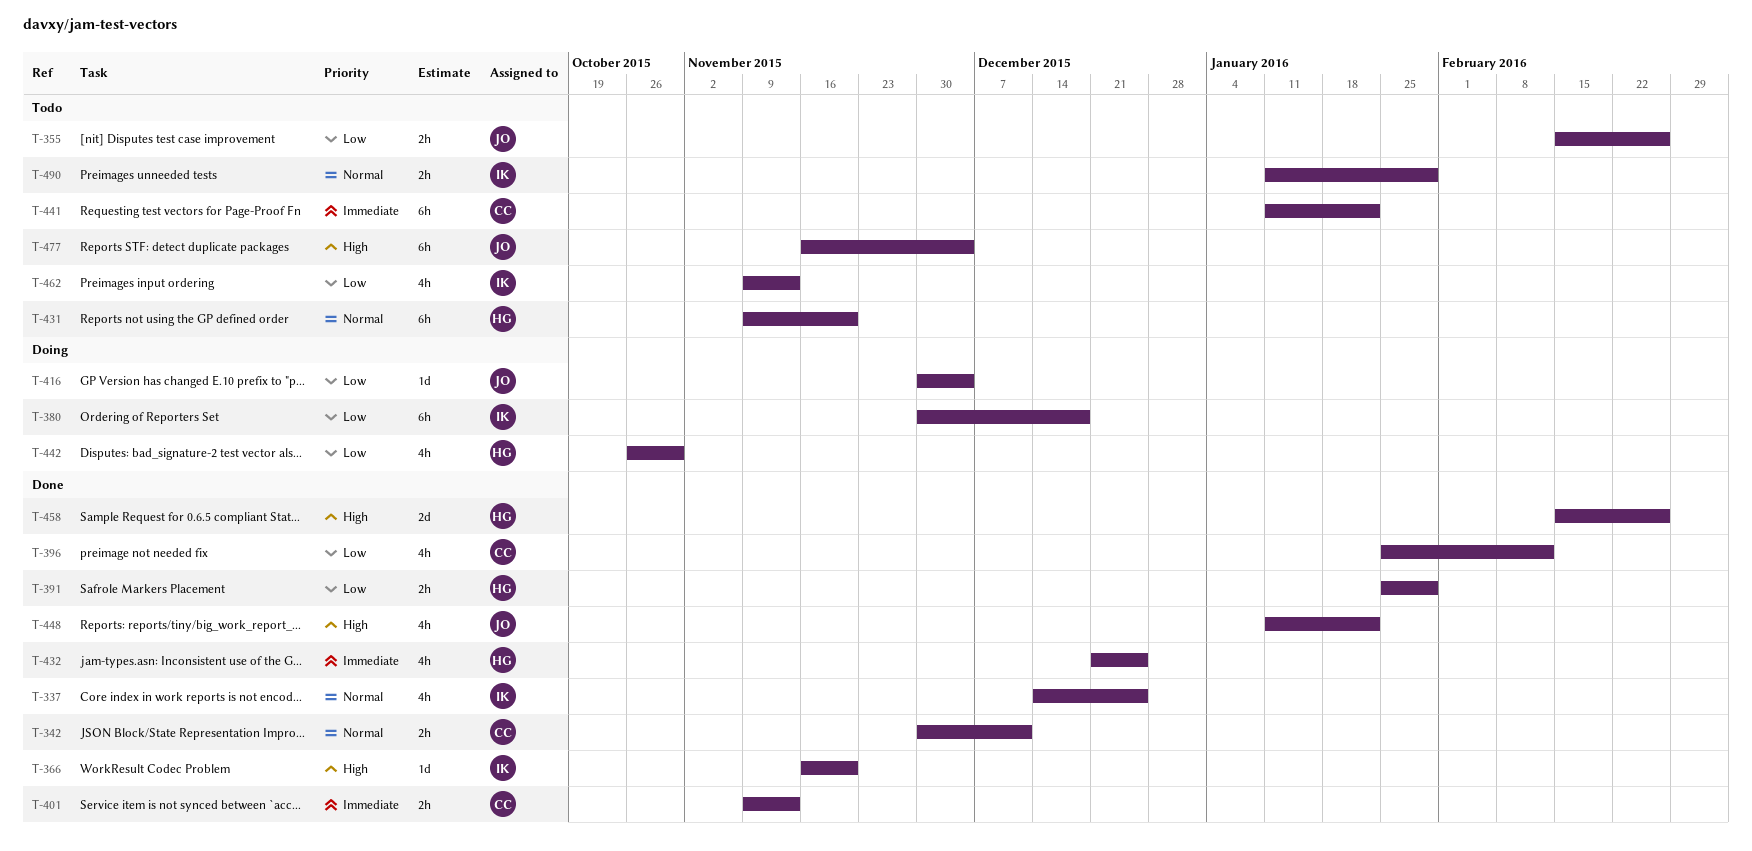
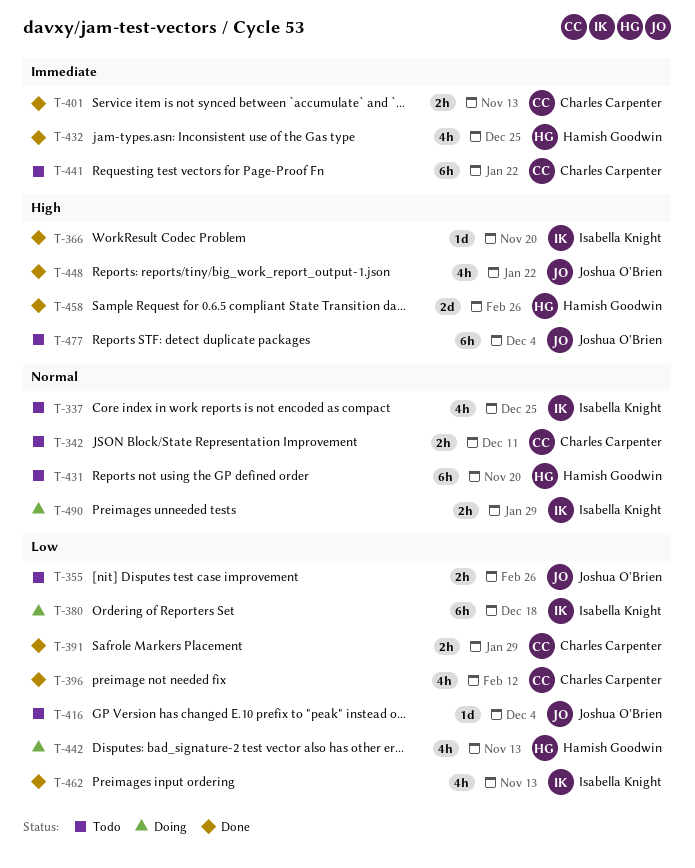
T-337, status: Done -> Todo
T-342, status: Done -> Todo
T-391, owner: Hamish Goodwin -> Charles Carpenter
T-416, status: Doing -> Todo
T-442, due: Oct 30 -> Nov 13
T-462, status: Todo -> Done
T-490, status: Todo -> Doing

